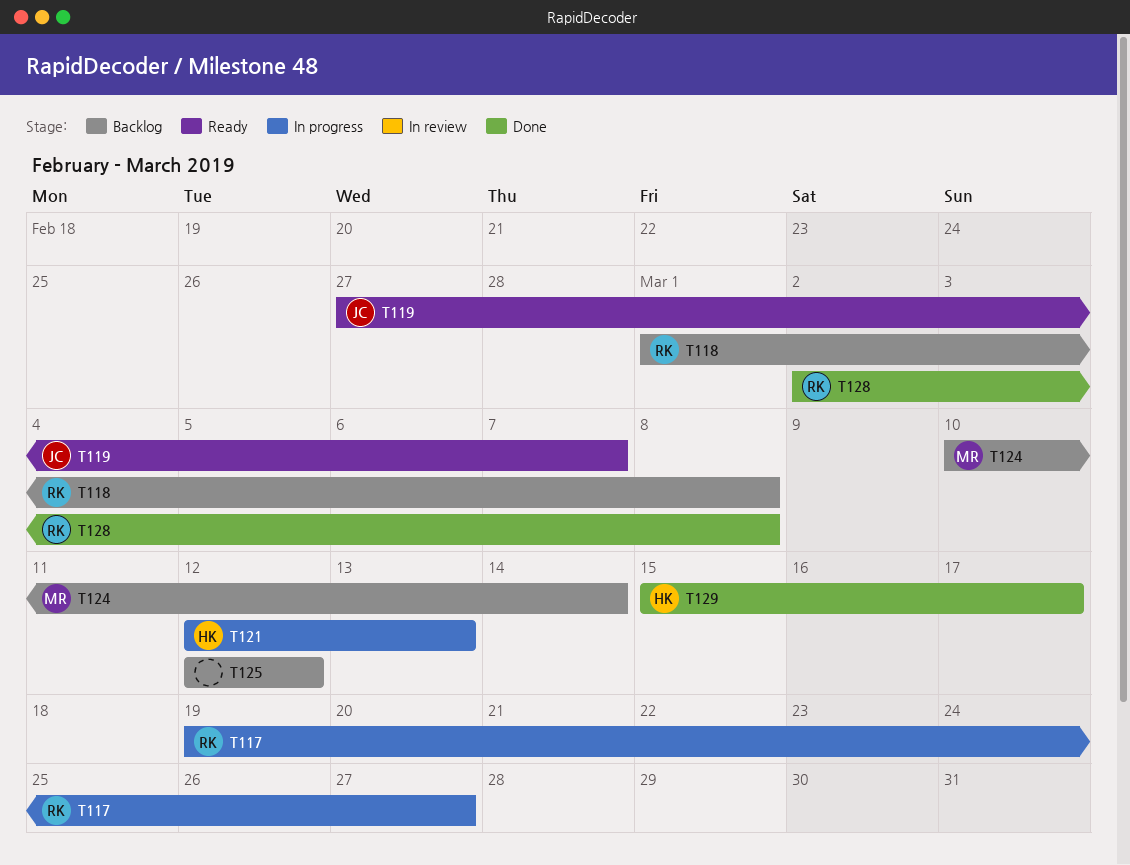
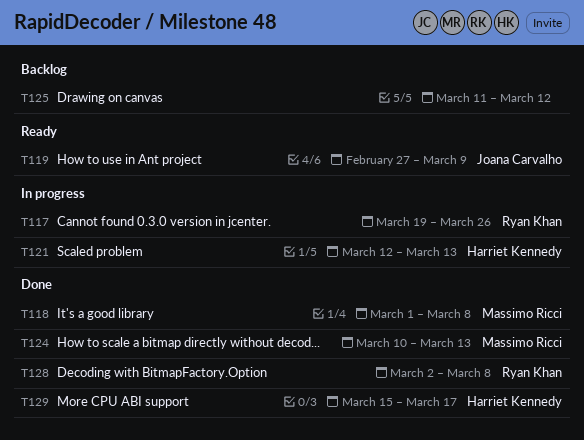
T117, due: Mar 27 -> Mar 26
T118, status: Backlog -> Done
T118, owner: Ryan Khan -> Massimo Ricci
T119, due: Mar 7 -> Mar 9
T124, status: Backlog -> Done
T124, due: Mar 14 -> Mar 13
T125, start: Mar 12 -> Mar 11

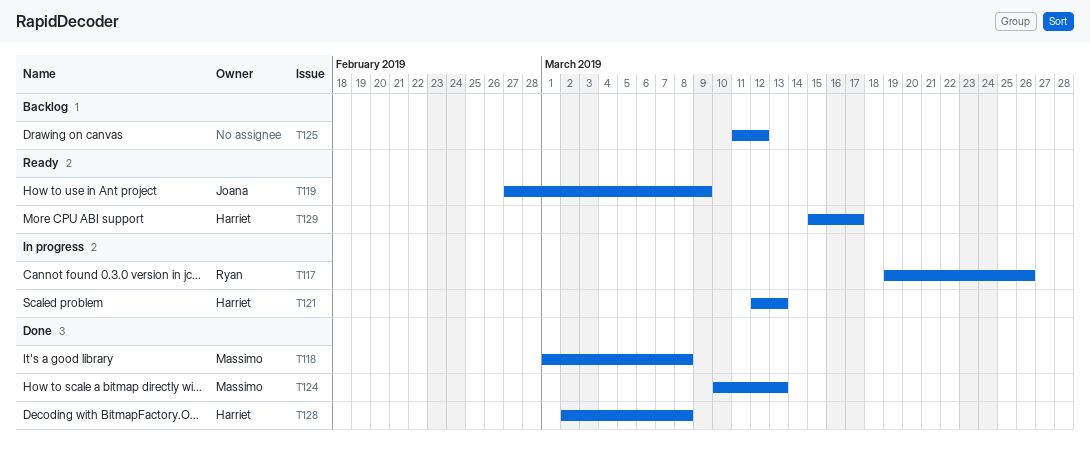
T128, owner: Ryan Khan -> Harriet Kennedy
T129, status: Done -> Ready

